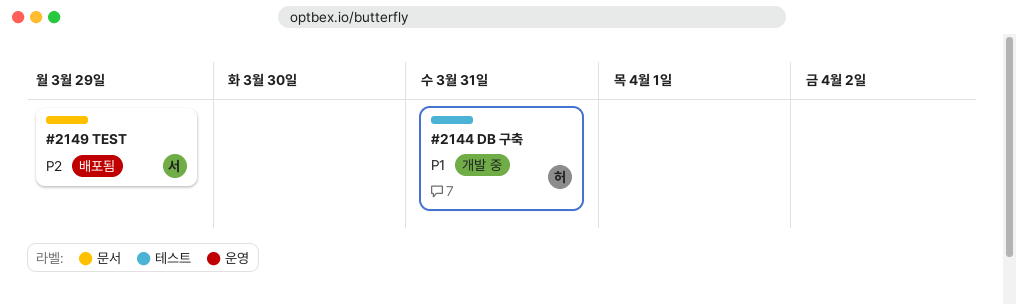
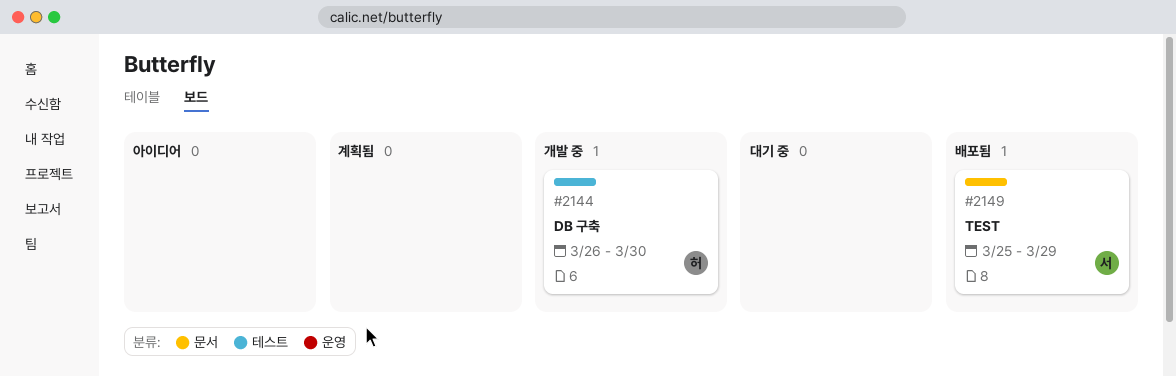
#2144, due: Mar 31 -> Mar 30

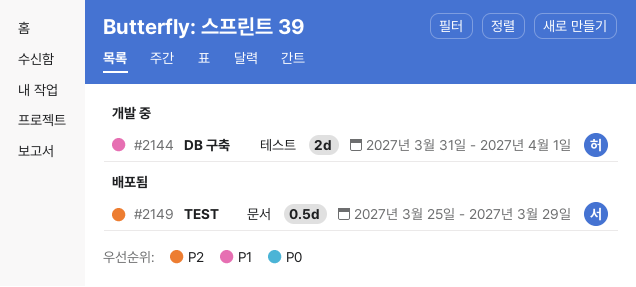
#2144, start: Mar 26 -> Mar 31
#2144, due: Mar 30 -> Apr 1

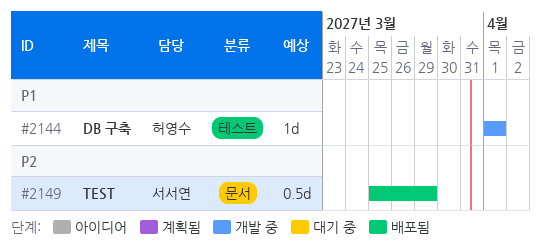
#2144, estimate: 2d -> 1d
#2144, start: Mar 31 -> Apr 1

